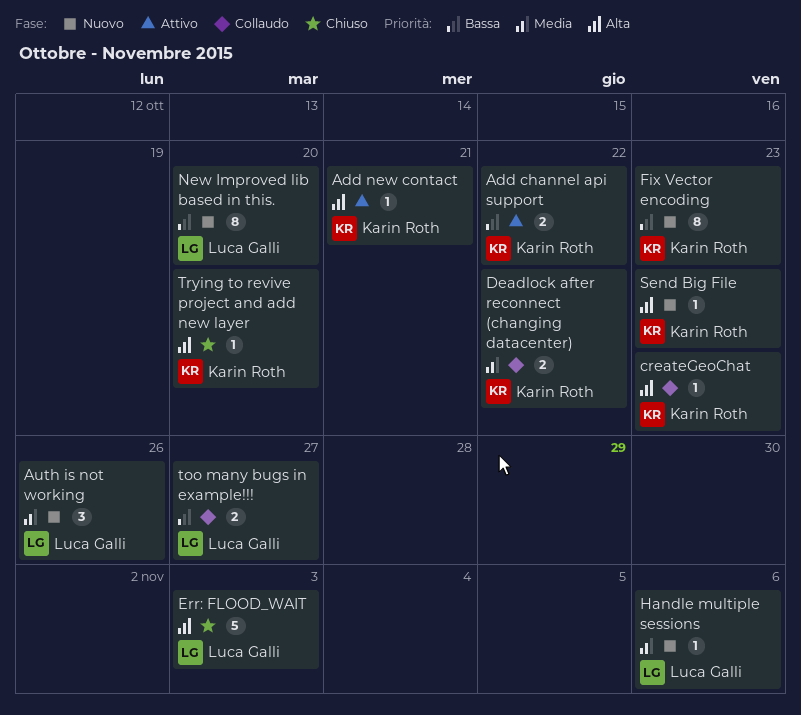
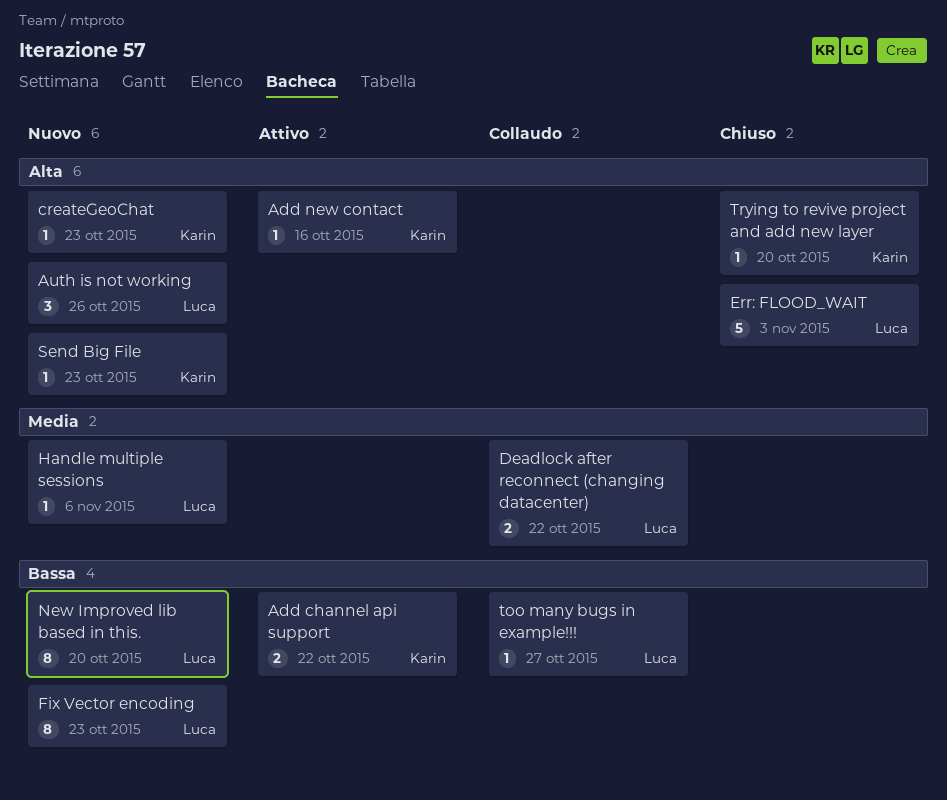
Add new contact, due: Oct 21 -> Oct 16
Auth is not working, priority: Media -> Alta
createGeoChat, status: Collaudo -> Nuovo
Deadlock after reconnect (changing datacenter), owner: Karin Roth -> Luca Galli
Fix Vector encoding, owner: Karin Roth -> Luca Galli
too many bugs in example!!!, estimate: 2 -> 1

